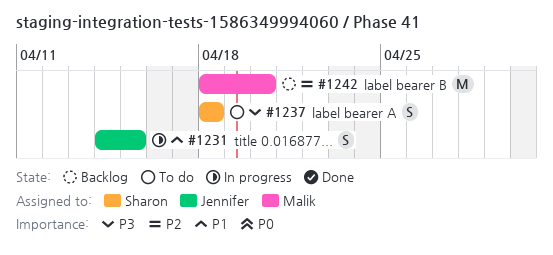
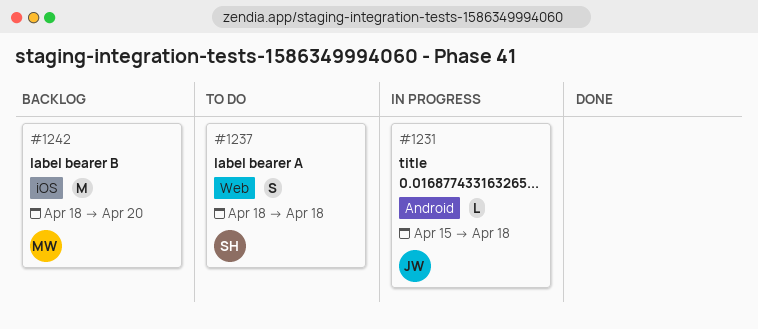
#1231, estimate: S -> L
#1231, start: Apr 14 -> Apr 15
#1231, due: Apr 15 -> Apr 18

